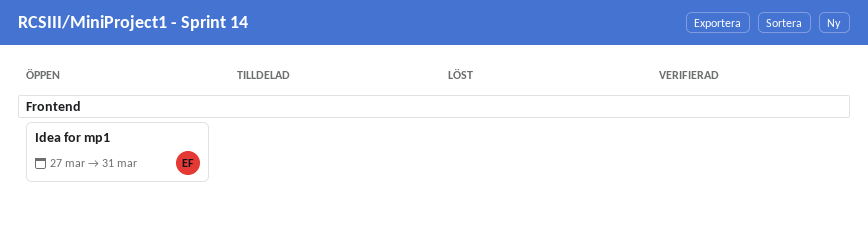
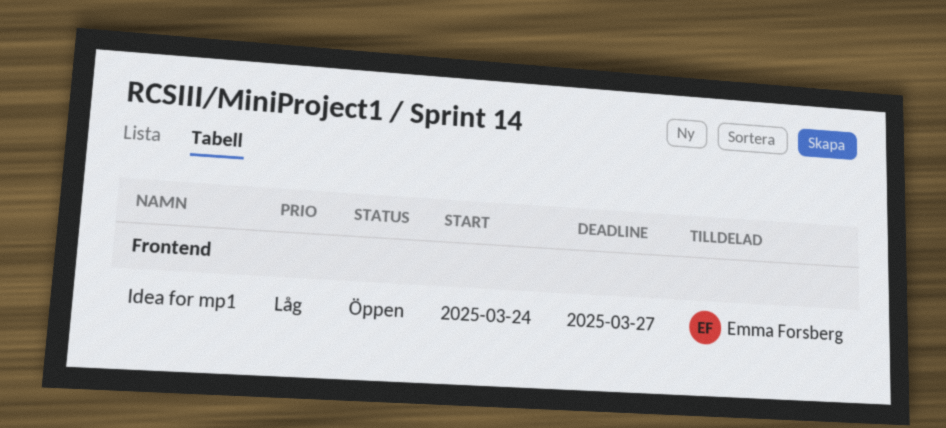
Idea for mp1, start: Mar 27 -> Mar 24
Idea for mp1, due: Mar 31 -> Mar 27

